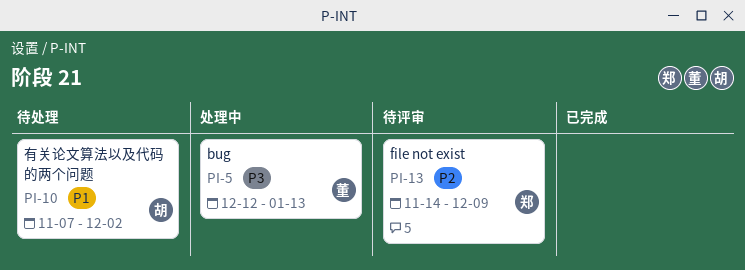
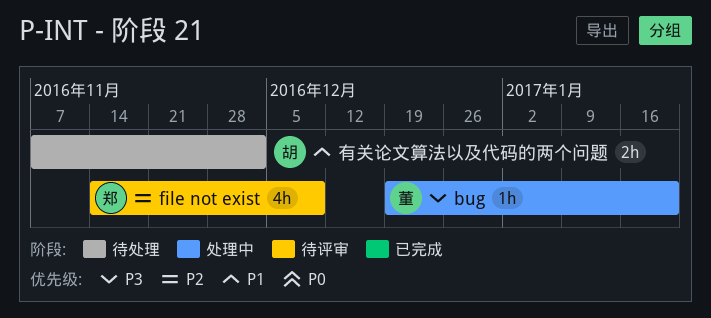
bug, start: Dec 12 -> Dec 19
bug, due: Jan 13 -> Jan 20

